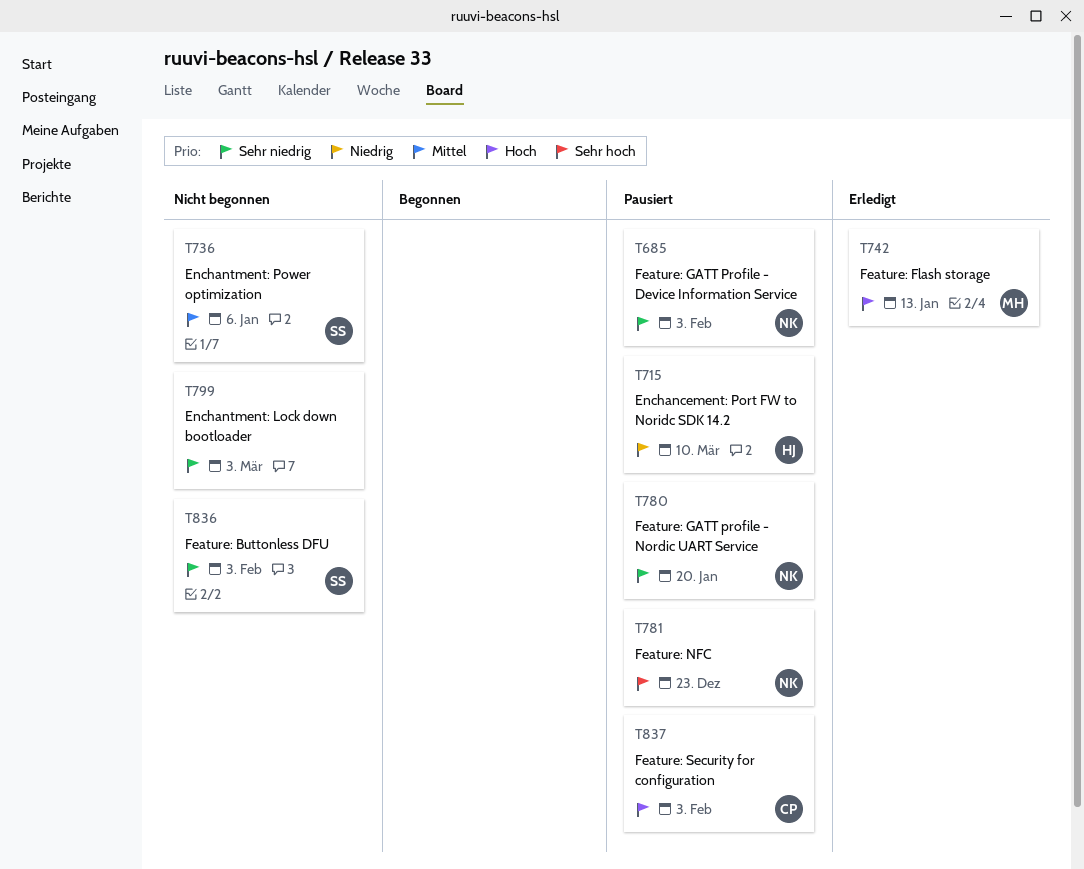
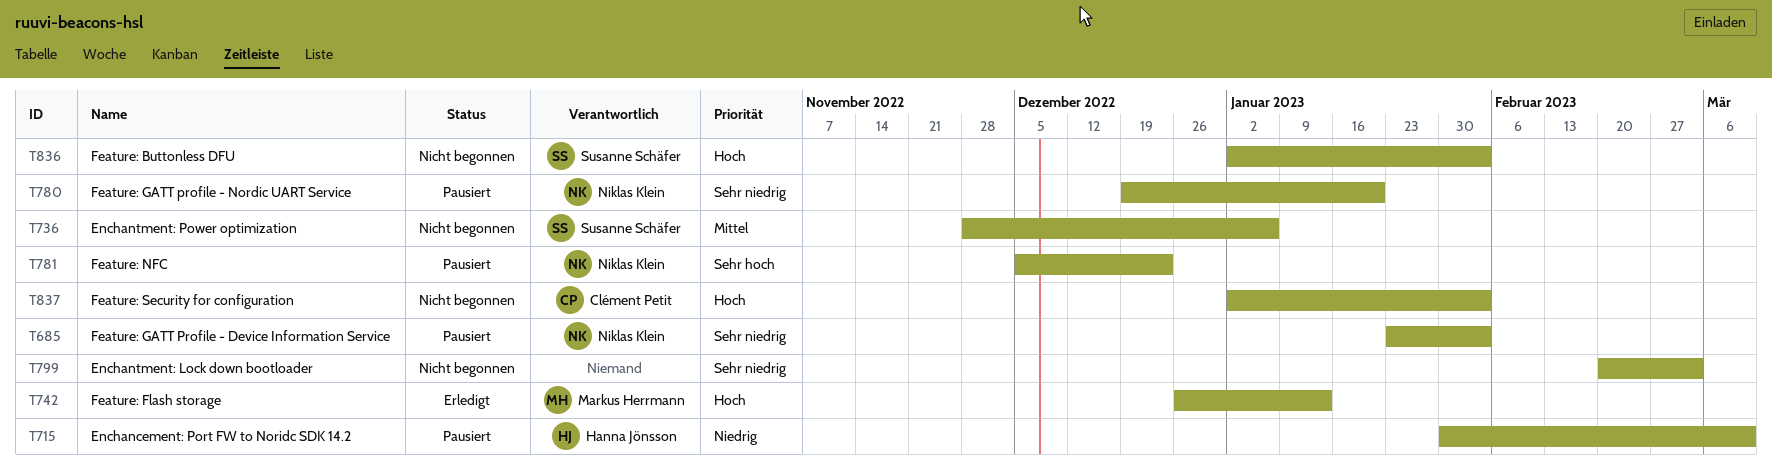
T836, priority: Sehr niedrig -> Hoch
T837, status: Pausiert -> Nicht begonnen

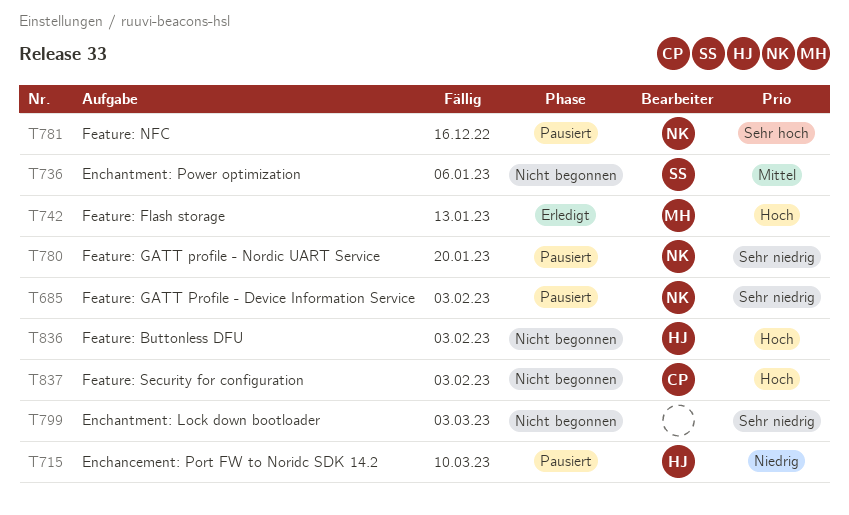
T781, due: Dec 23 -> Dec 16
T836, owner: Susanne Schäfer -> Hanna Jönsson

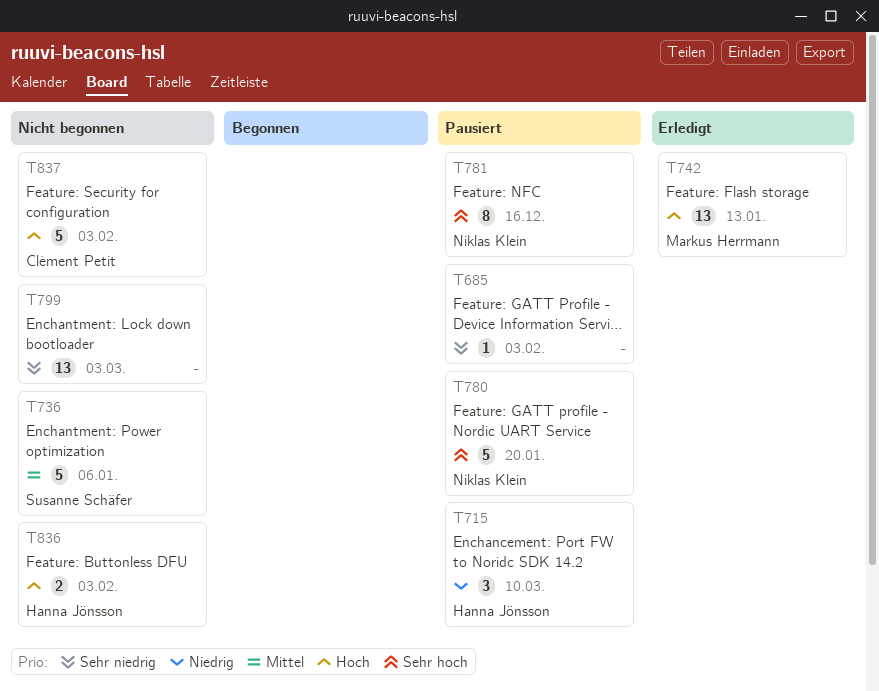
T685, owner: Niklas Klein -> none
T780, priority: Sehr niedrig -> Sehr hoch

